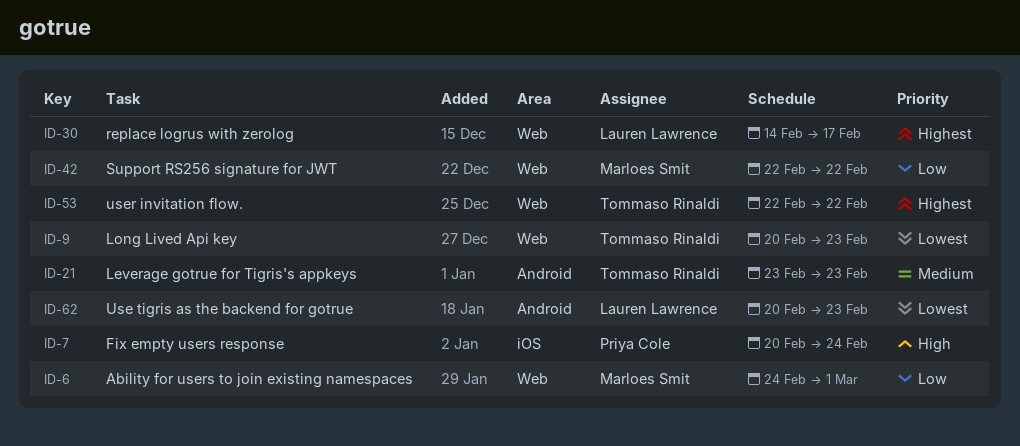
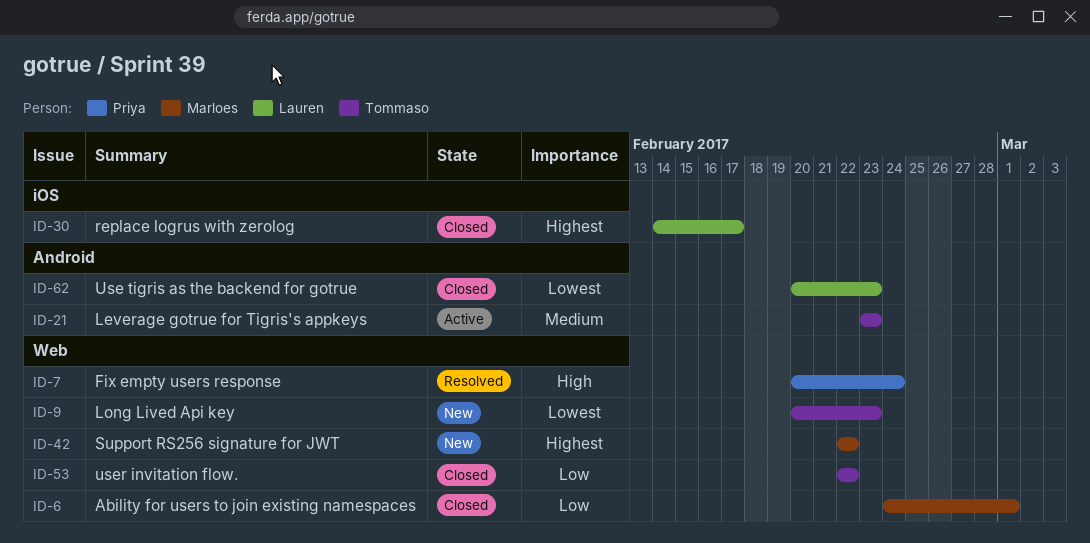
ID-7, label: iOS -> Web
ID-30, label: Web -> iOS
ID-42, priority: Low -> Highest
ID-53, priority: Highest -> Low

